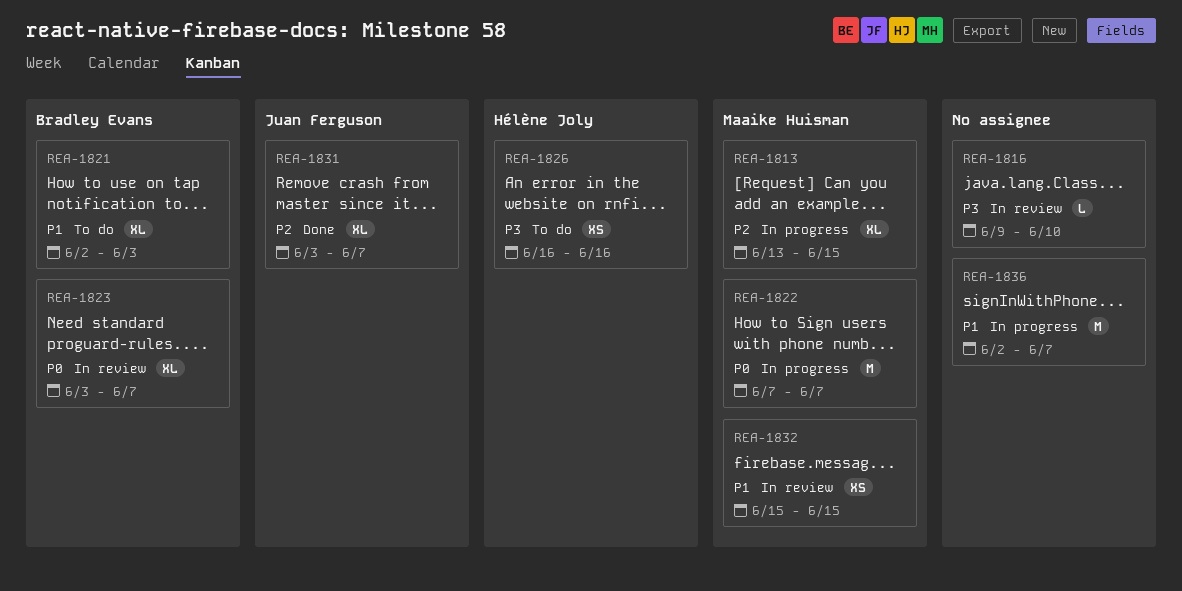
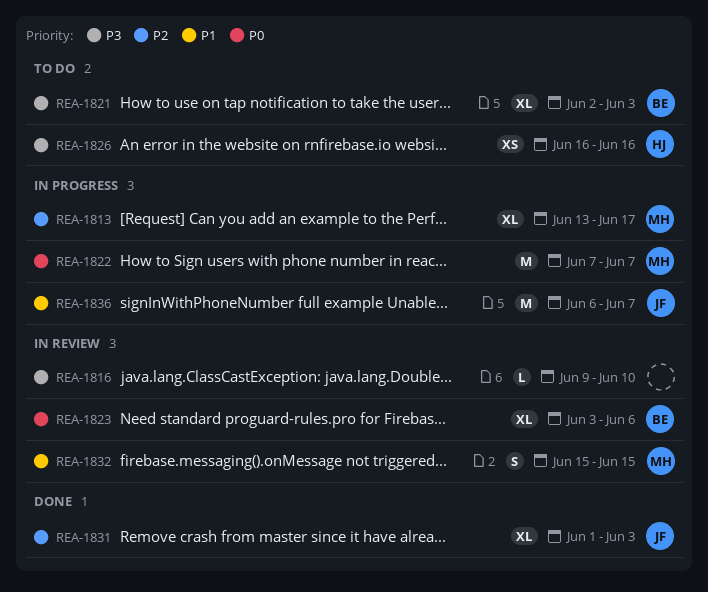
REA-1813, due: Jun 15 -> Jun 17
REA-1821, priority: P1 -> P3
REA-1823, due: Jun 7 -> Jun 6
REA-1831, start: Jun 3 -> Jun 1
REA-1831, due: Jun 7 -> Jun 3
REA-1832, estimate: XS -> S
REA-1836, owner: none -> Juan Ferguson
REA-1836, start: Jun 2 -> Jun 6

